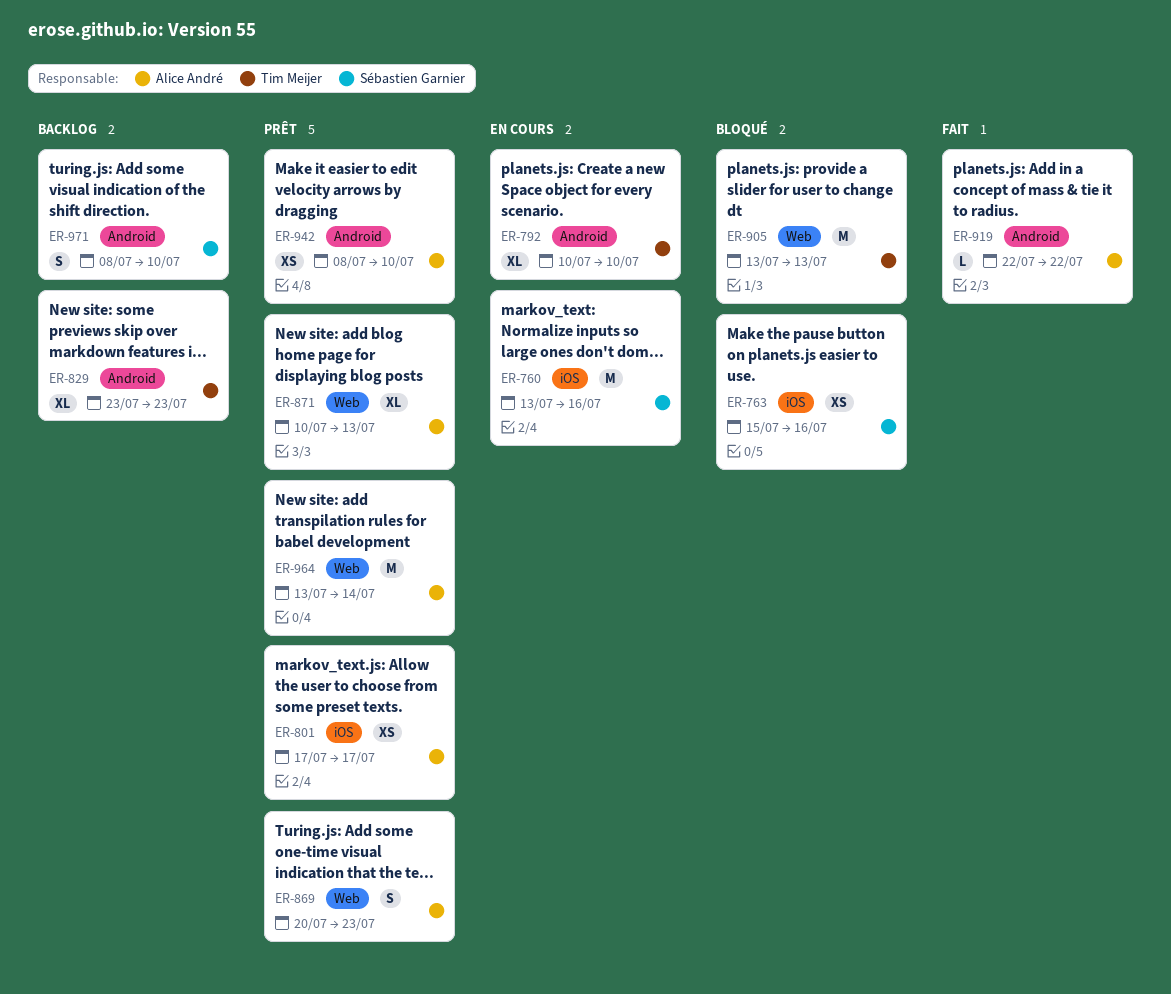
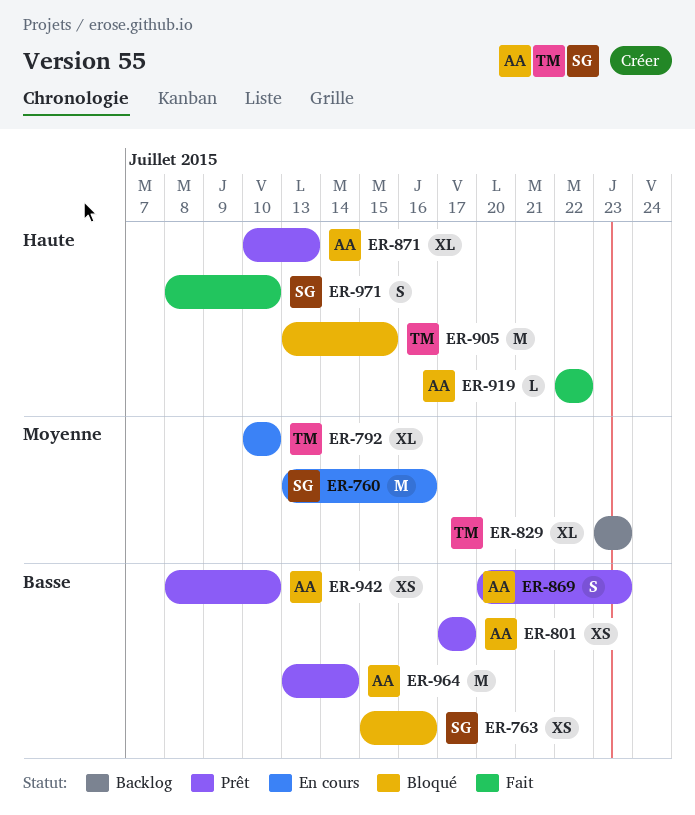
ER-905, due: Jul 13 -> Jul 15
ER-971, status: Backlog -> Fait

